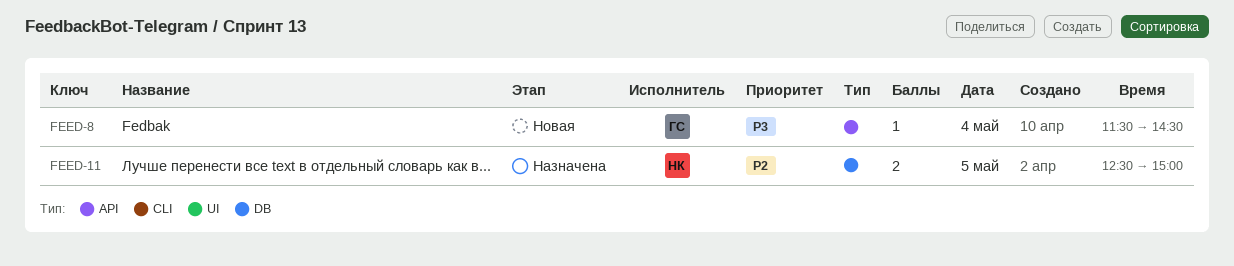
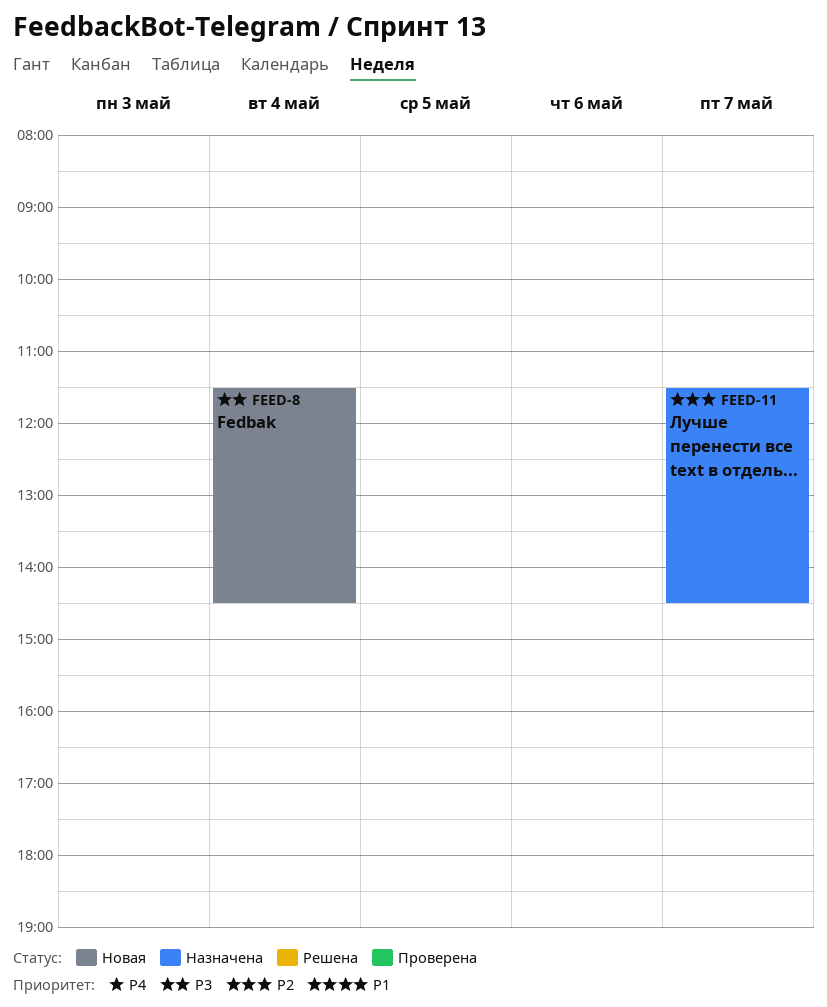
FEED-11, day: May 5 -> May 7
FEED-11, begins: 12:30 -> 11:30
FEED-11, ends: 15:00 -> 14:30

